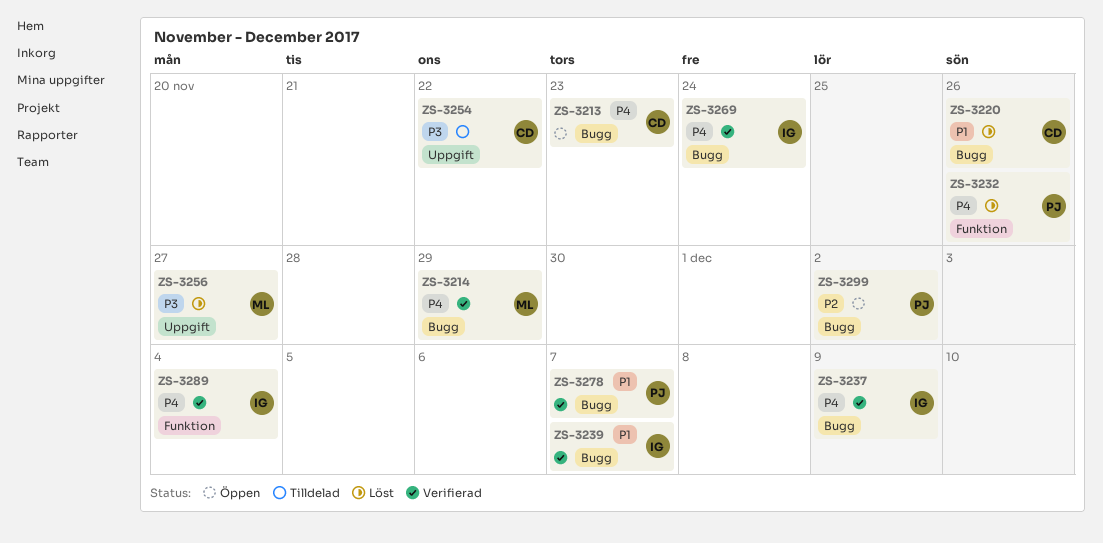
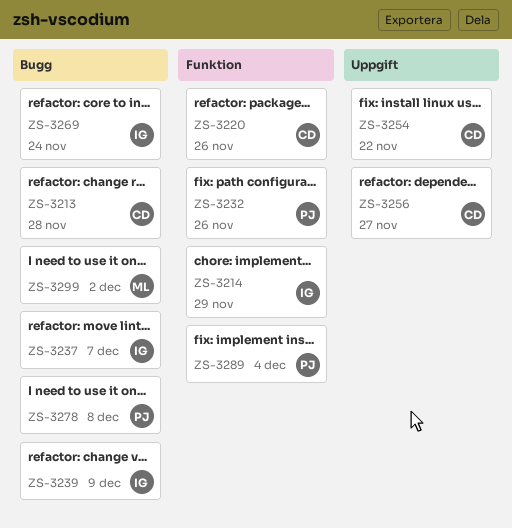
ZS-3213, due: Nov 23 -> Nov 28
ZS-3214, owner: ML -> IG
ZS-3214, label: Bugg -> Funktion
ZS-3220, label: Bugg -> Funktion
ZS-3237, due: Dec 9 -> Dec 7
ZS-3239, due: Dec 7 -> Dec 9
ZS-3256, owner: ML -> CD
ZS-3278, due: Dec 7 -> Dec 8
ZS-3289, owner: IG -> PJ
ZS-3299, owner: PJ -> ML

